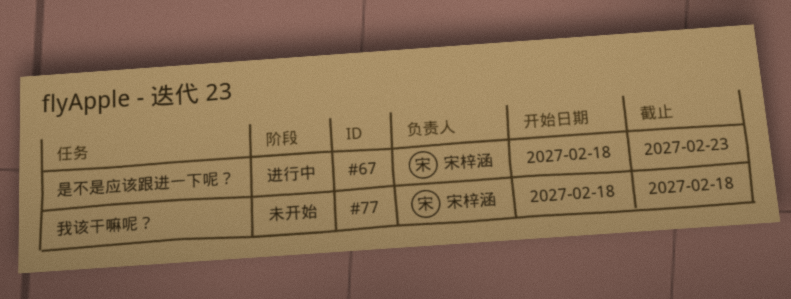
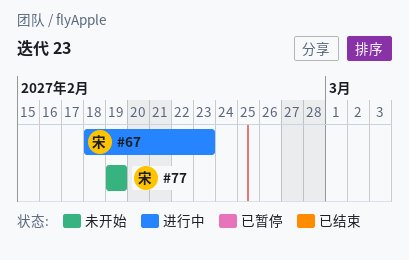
#77, start: Feb 18 -> Feb 19
#77, due: Feb 18 -> Feb 19

